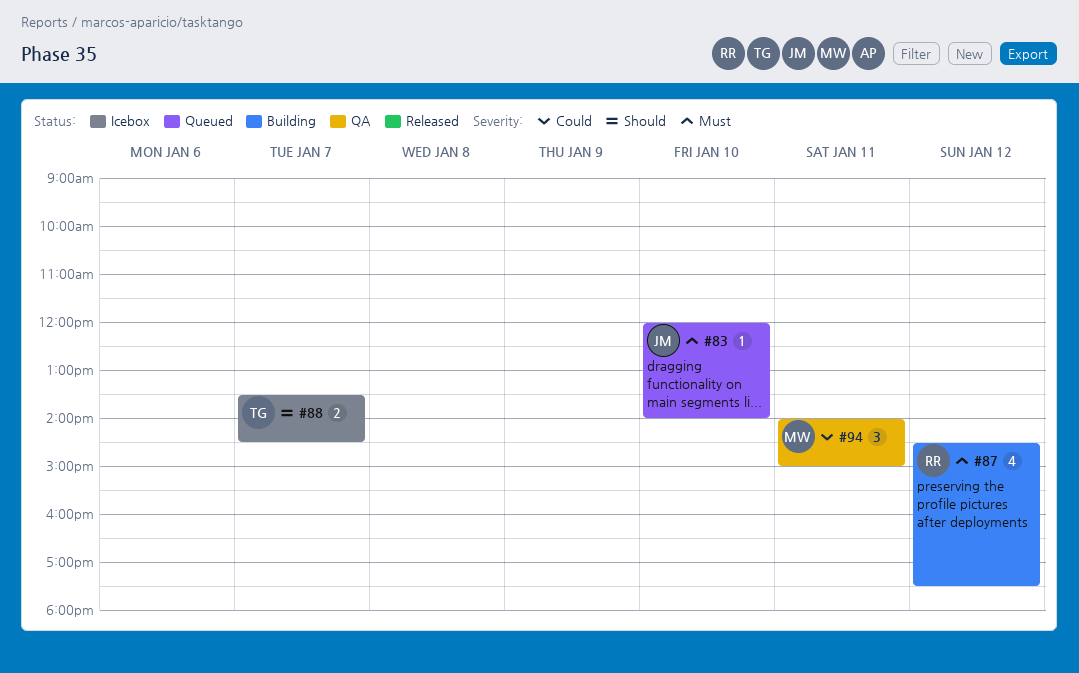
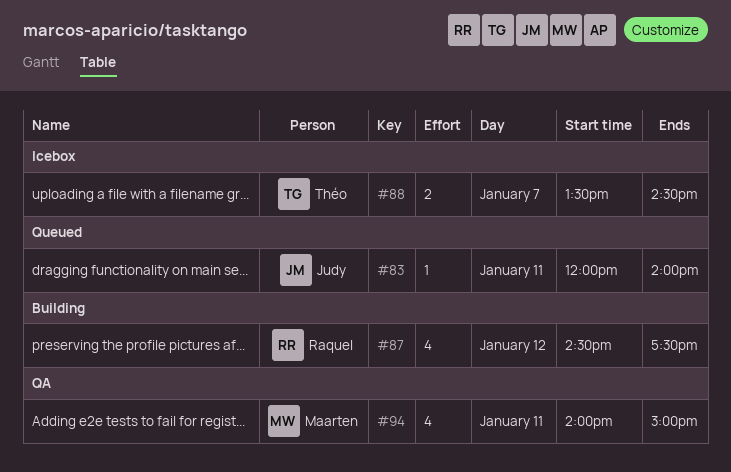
#83, day: Jan 10 -> Jan 11
#94, estimate: 3 -> 4

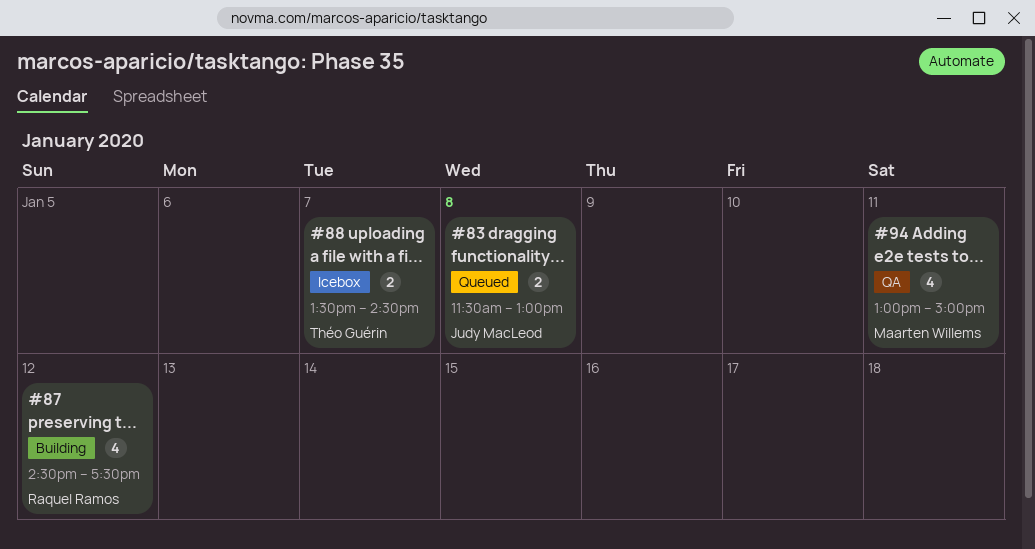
#83, estimate: 1 -> 2
#83, day: Jan 11 -> Jan 8
#83, begins: 12:00 -> 11:30
#83, ends: 14:00 -> 13:00
#94, begins: 14:00 -> 13:00

